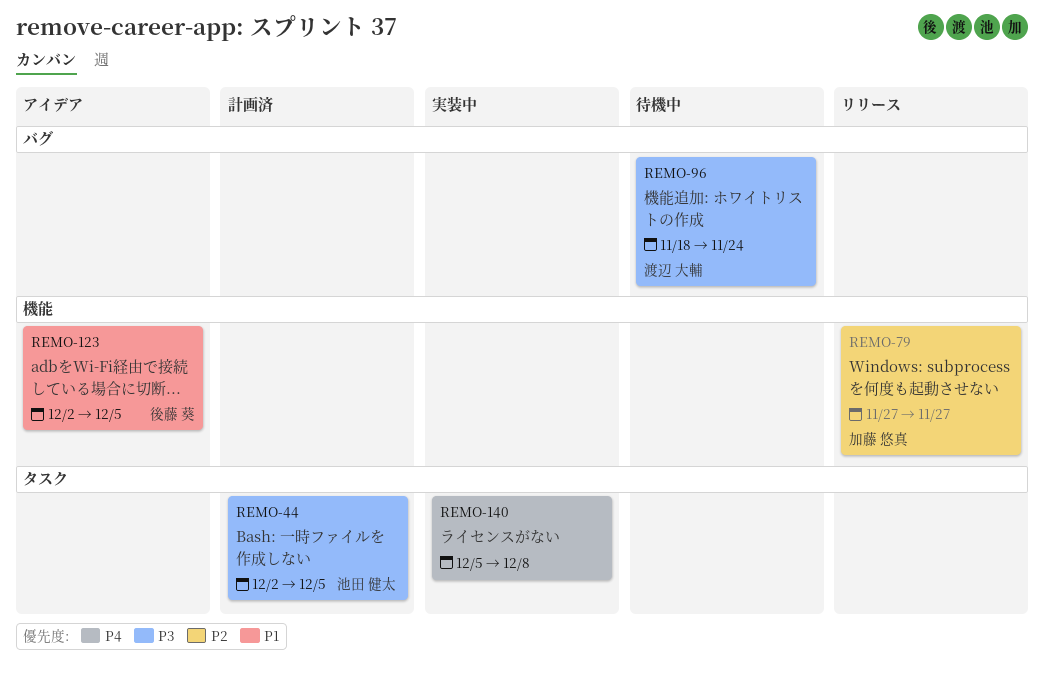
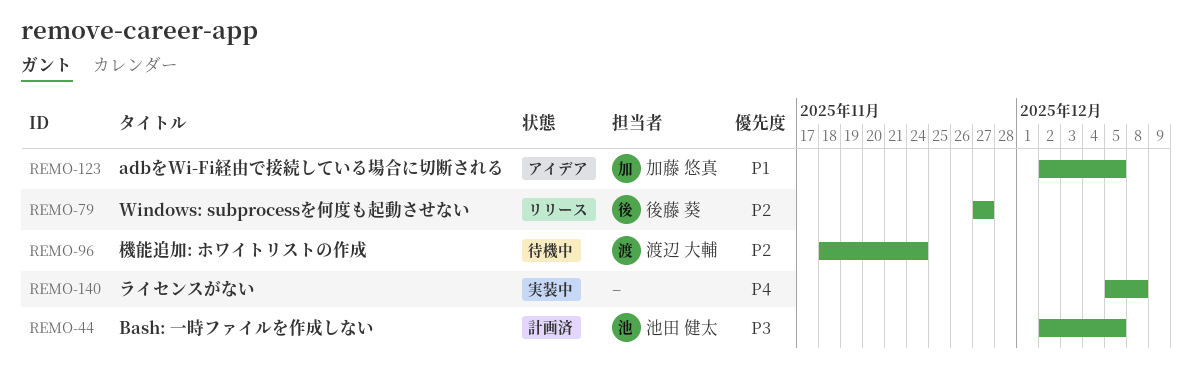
REMO-79, owner: 加藤 悠真 -> 後藤 葵
REMO-96, priority: P3 -> P2
REMO-123, owner: 後藤 葵 -> 加藤 悠真

